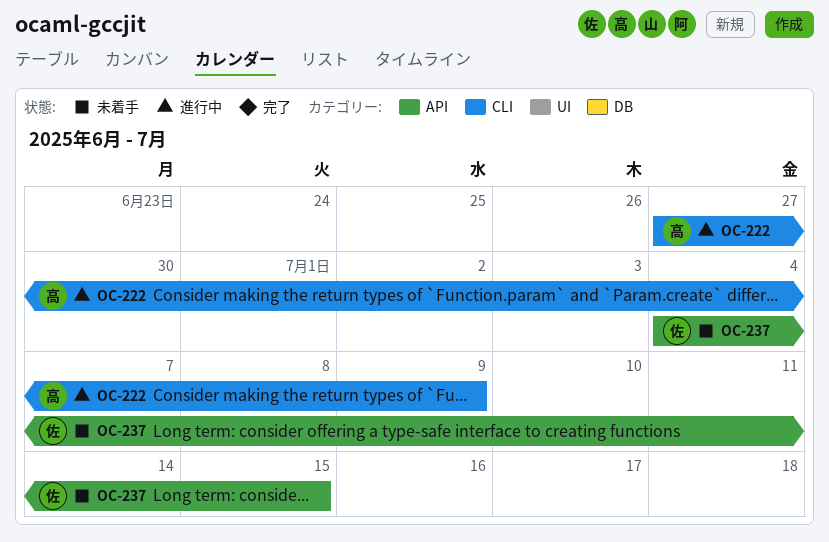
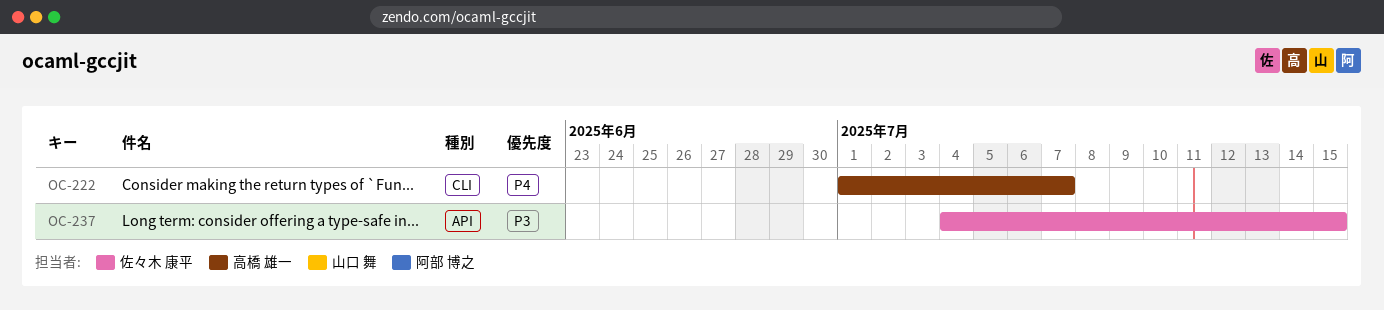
OC-222, start: Jun 27 -> Jul 1
OC-222, due: Jul 9 -> Jul 7

